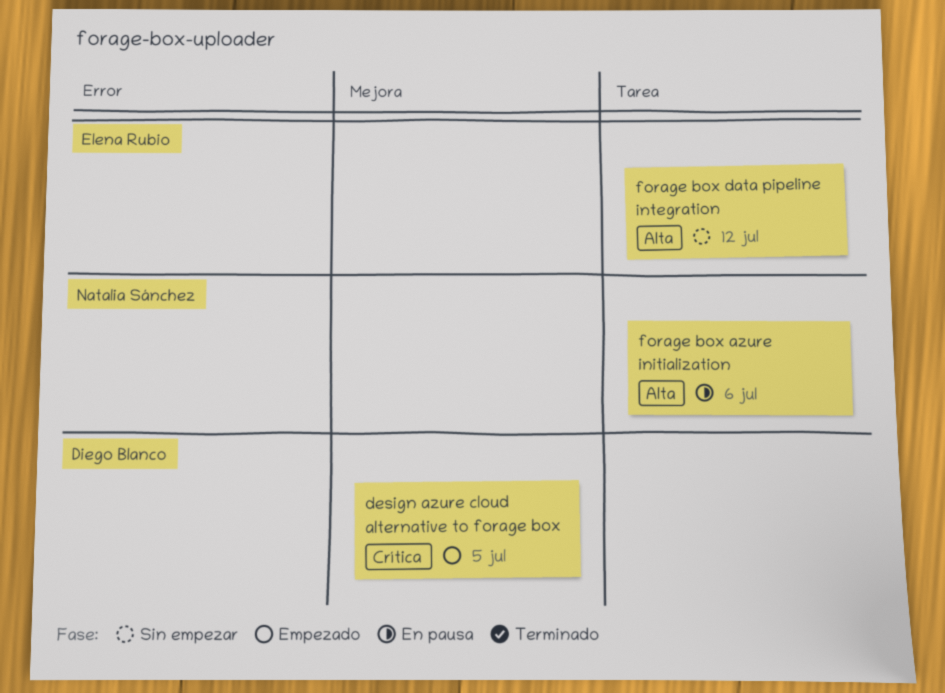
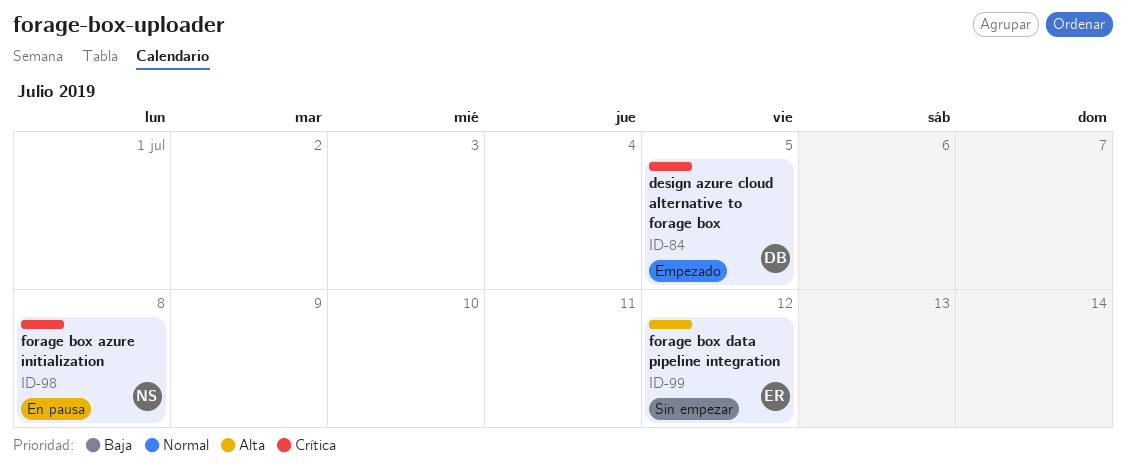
forage box azure initialization, priority: Alta -> Crítica
forage box azure initialization, due: Jul 6 -> Jul 8

